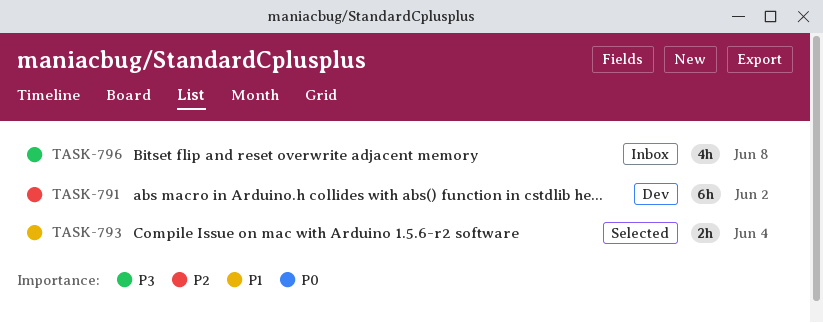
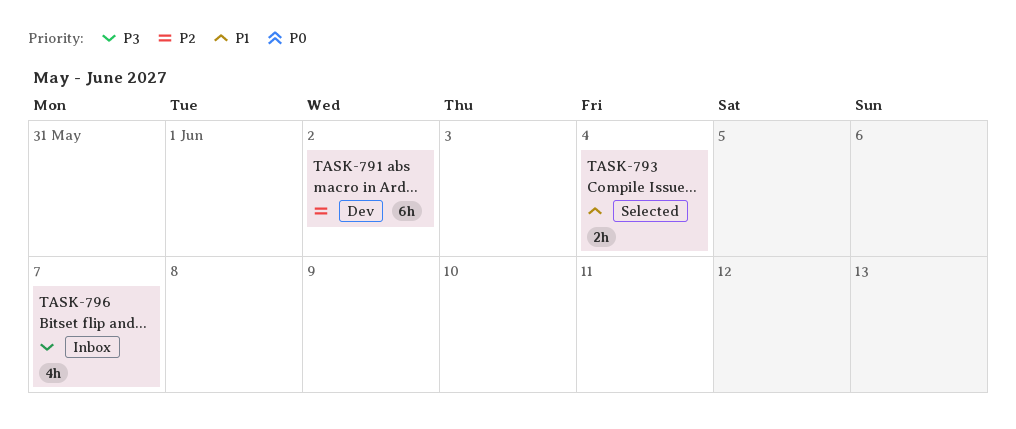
TASK-796, due: Jun 8 -> Jun 7

